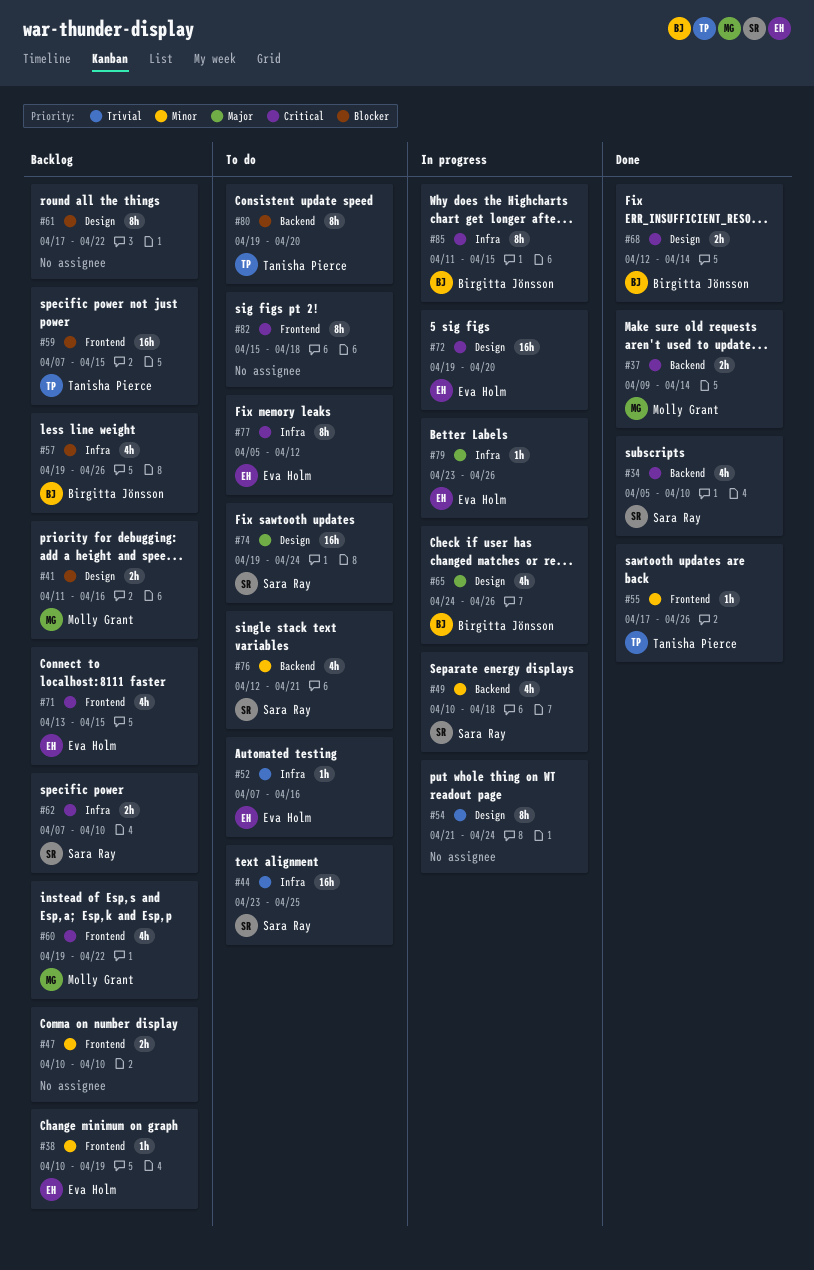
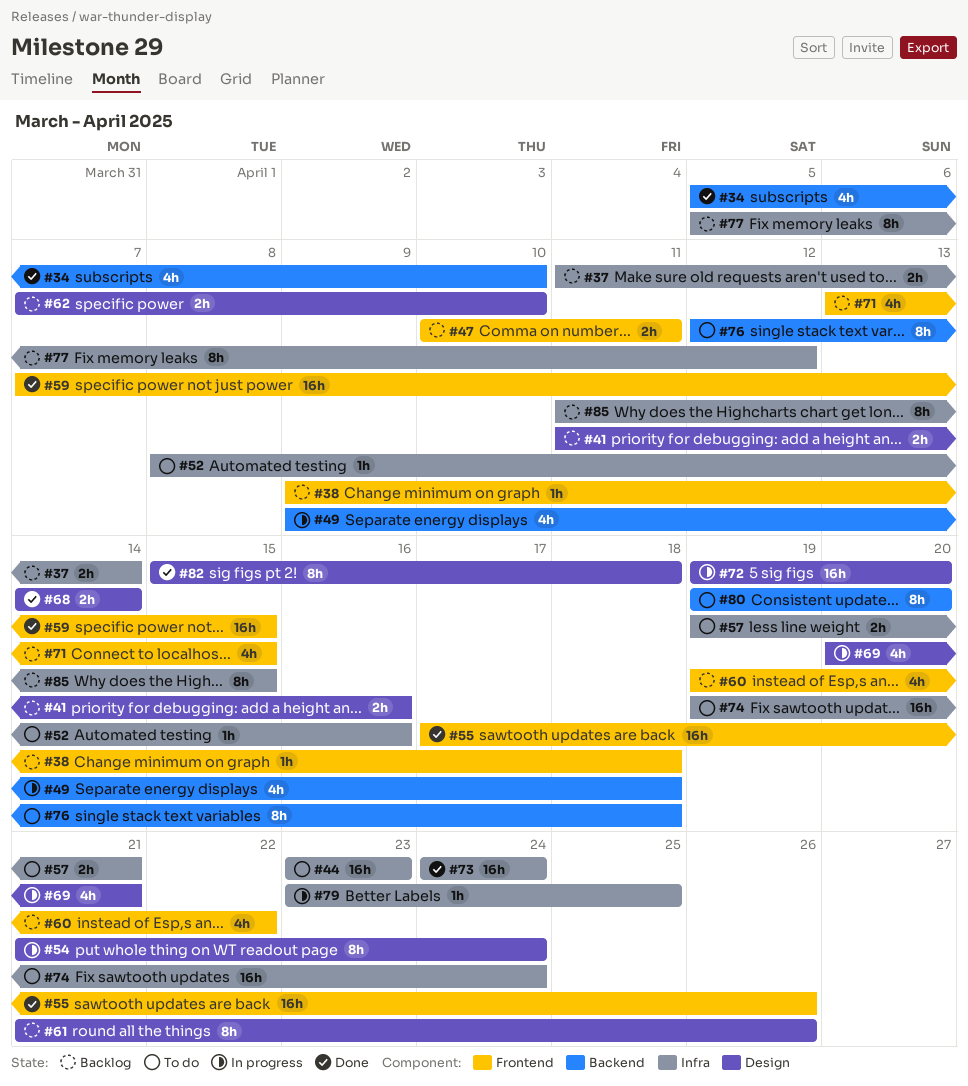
#37, status: Done -> Backlog
#37, label: Backend -> Infra
#37, start: Apr 9 -> Apr 11
#38, start: Apr 10 -> Apr 9
#38, due: Apr 19 -> Apr 18
#44, due: Apr 25 -> Apr 23
#47, due: Apr 10 -> Apr 11
#49, start: Apr 10 -> Apr 9
#52, start: Apr 7 -> Apr 8
#55, estimate: 1h -> 16h
#57, status: Backlog -> To do
#57, estimate: 4h -> 2h
#57, due: Apr 26 -> Apr 21
#59, status: Backlog -> Done
#61, start: Apr 17 -> Apr 21
#61, due: Apr 22 -> Apr 26
#62, label: Infra -> Design
#65: present -> none
#68, start: Apr 12 -> Apr 14
#69: none -> present
#73: none -> present
#74, label: Design -> Infra
#76, estimate: 4h -> 8h
#76, due: Apr 21 -> Apr 18
#77, status: To do -> Backlog
#79, due: Apr 26 -> Apr 25
#82, status: To do -> Done
#82, label: Frontend -> Design
#85, status: In progress -> Backlog

